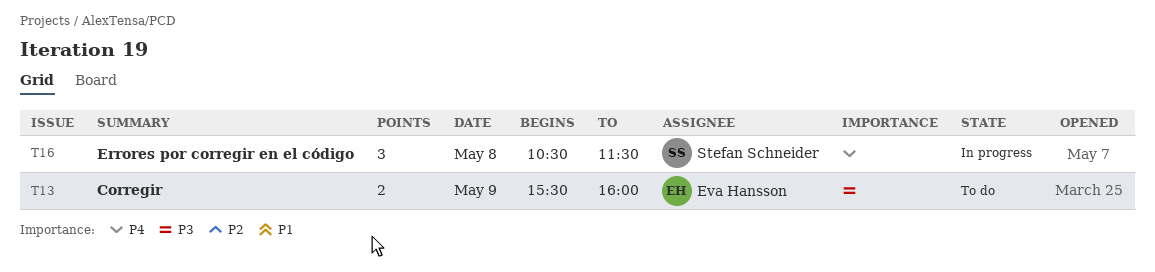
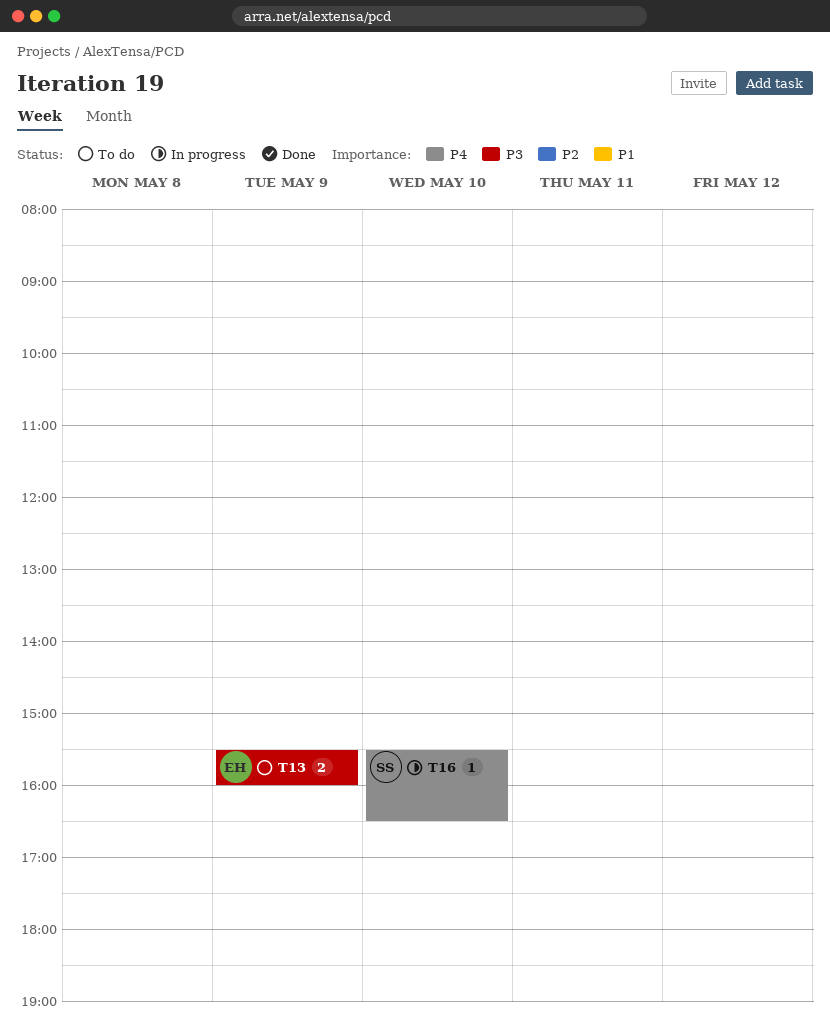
T16, estimate: 3 -> 1
T16, day: May 8 -> May 10
T16, begins: 10:30 -> 15:30
T16, ends: 11:30 -> 16:30

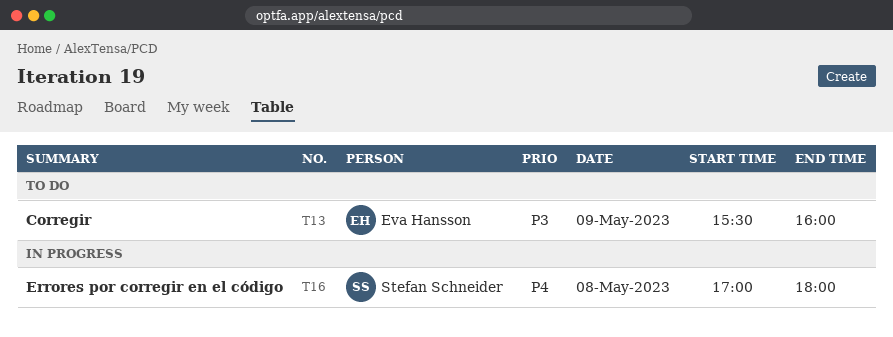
T16, day: May 10 -> May 8
T16, begins: 15:30 -> 17:00
T16, ends: 16:30 -> 18:00

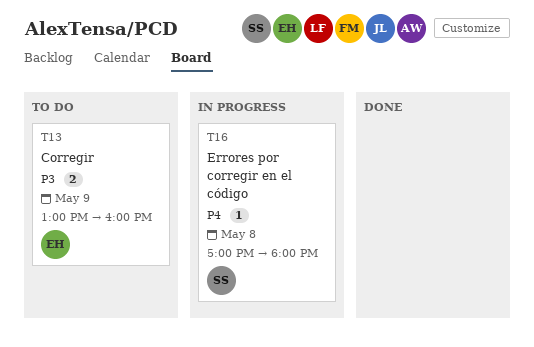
T13, begins: 15:30 -> 13:00

